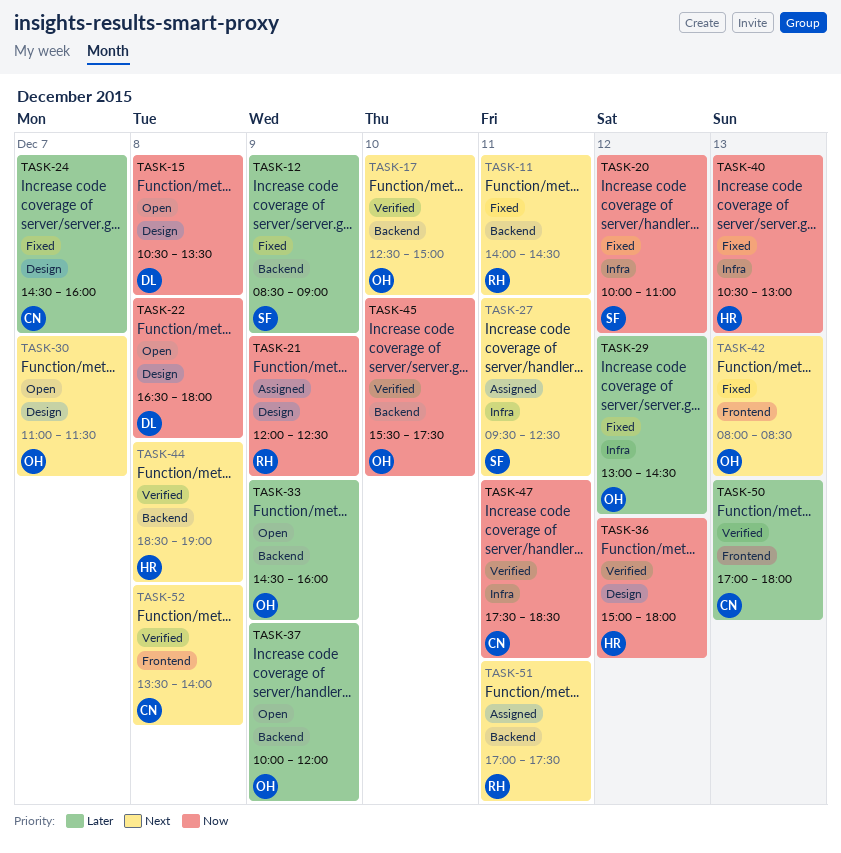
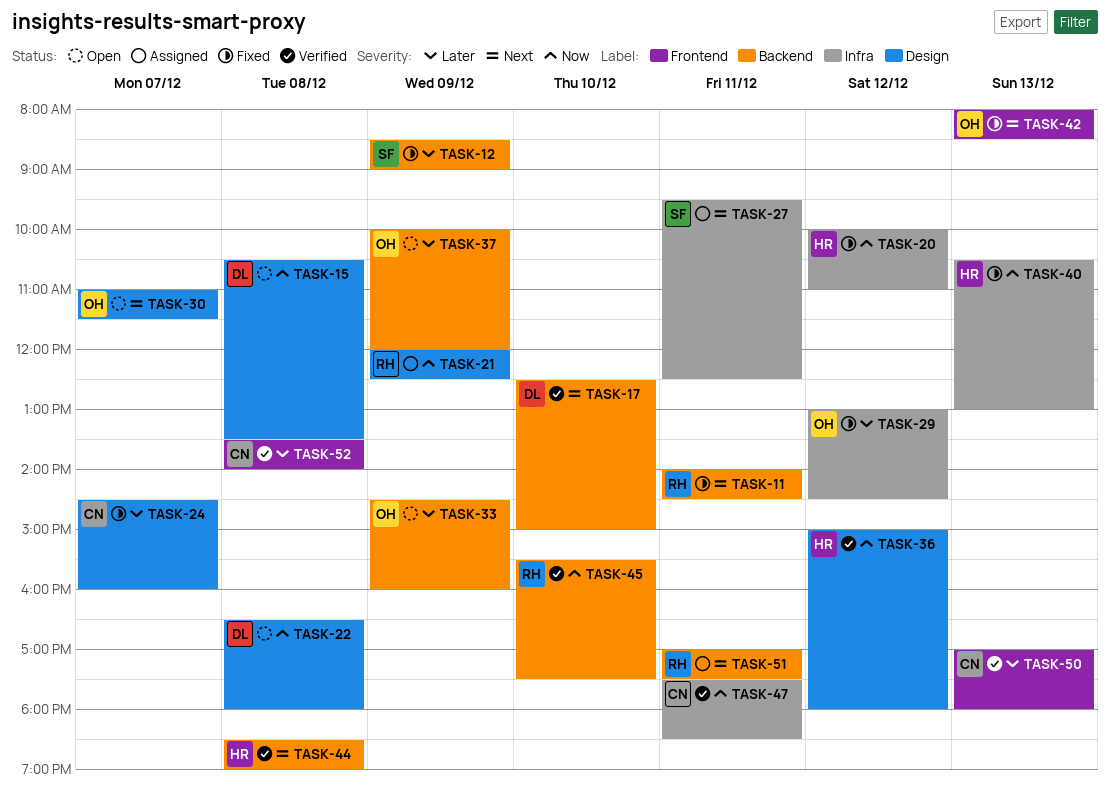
TASK-17, owner: OH -> DL
TASK-20, owner: SF -> HR
TASK-45, owner: OH -> RH
TASK-52, priority: Next -> Later

